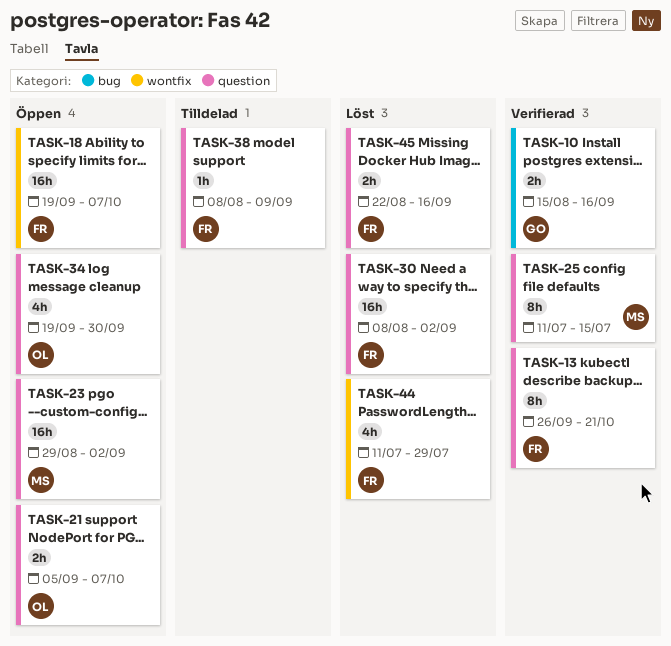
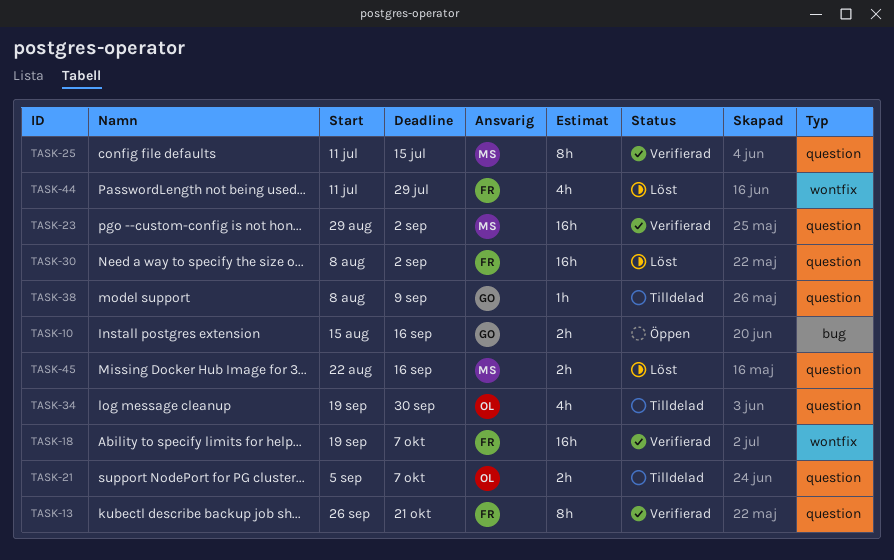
TASK-10, status: Verifierad -> Öppen
TASK-18, status: Öppen -> Verifierad
TASK-21, status: Öppen -> Tilldelad
TASK-23, status: Öppen -> Verifierad
TASK-34, status: Öppen -> Tilldelad
TASK-38, owner: FR -> GO
TASK-45, owner: FR -> MS

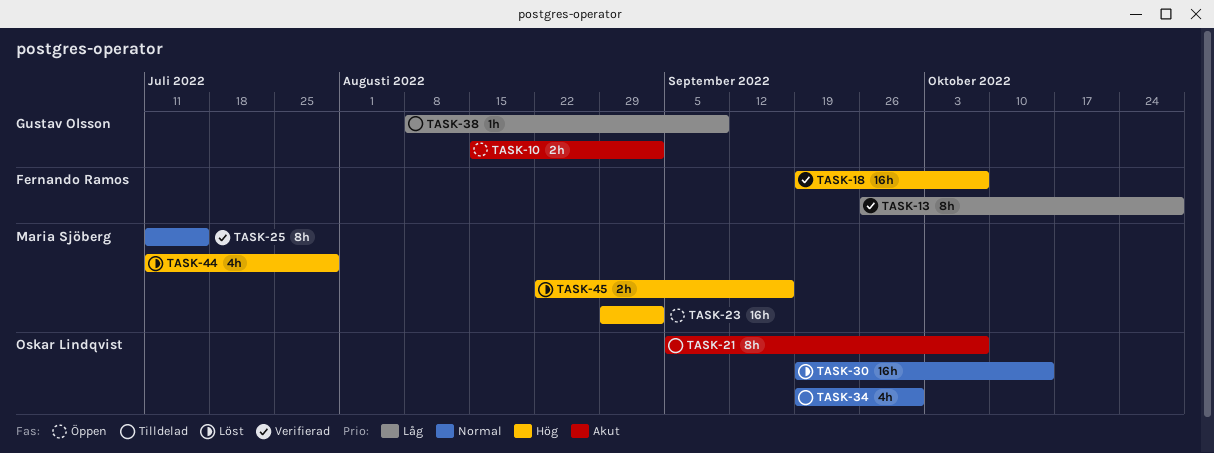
TASK-10, due: Sep 16 -> Sep 2
TASK-13, due: Oct 21 -> Oct 28
TASK-21, estimate: 2h -> 8h
TASK-23, status: Verifierad -> Öppen
TASK-30, owner: Fernando Ramos -> Oskar Lindqvist
TASK-30, start: Aug 8 -> Sep 19
TASK-30, due: Sep 2 -> Oct 14
TASK-44, owner: Fernando Ramos -> Maria Sjöberg

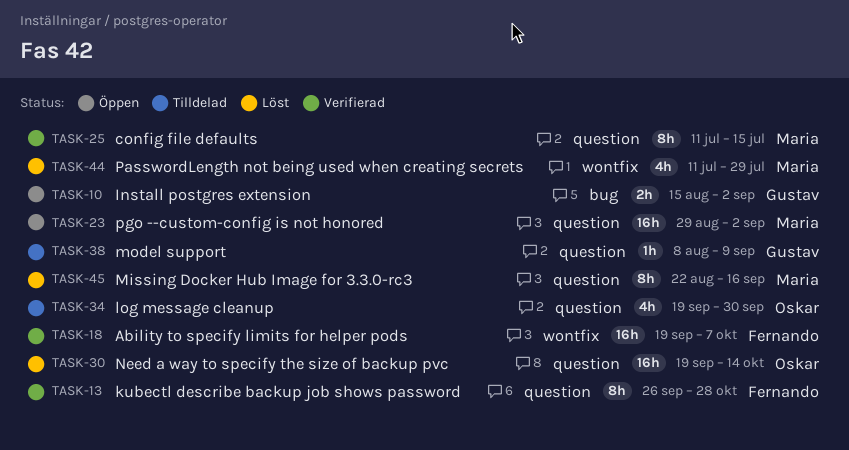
TASK-21: present -> none
TASK-45, estimate: 2h -> 8h

